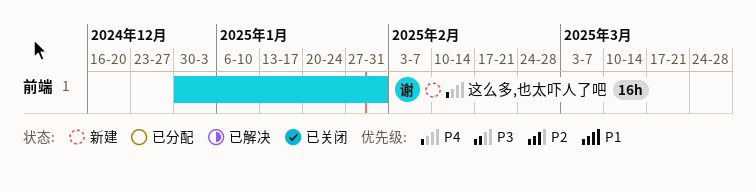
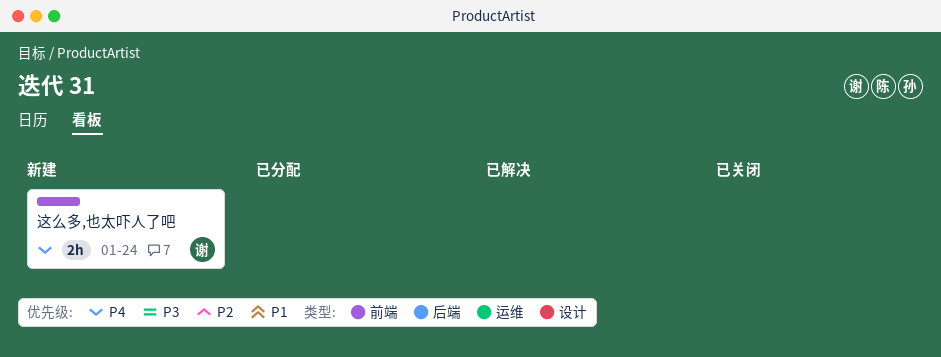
这么多,也太吓人了吧, estimate: 16h -> 2h
这么多,也太吓人了吧, due: Jan 31 -> Jan 24

